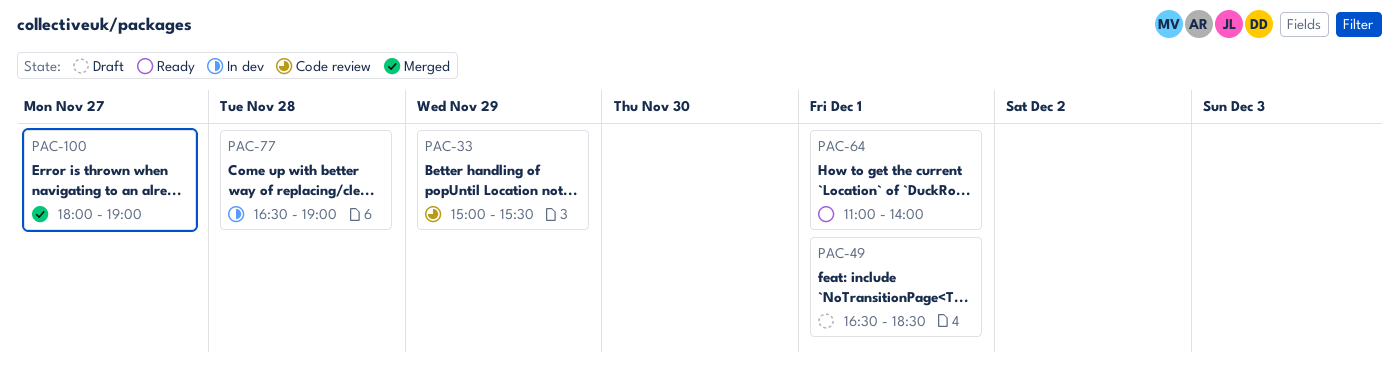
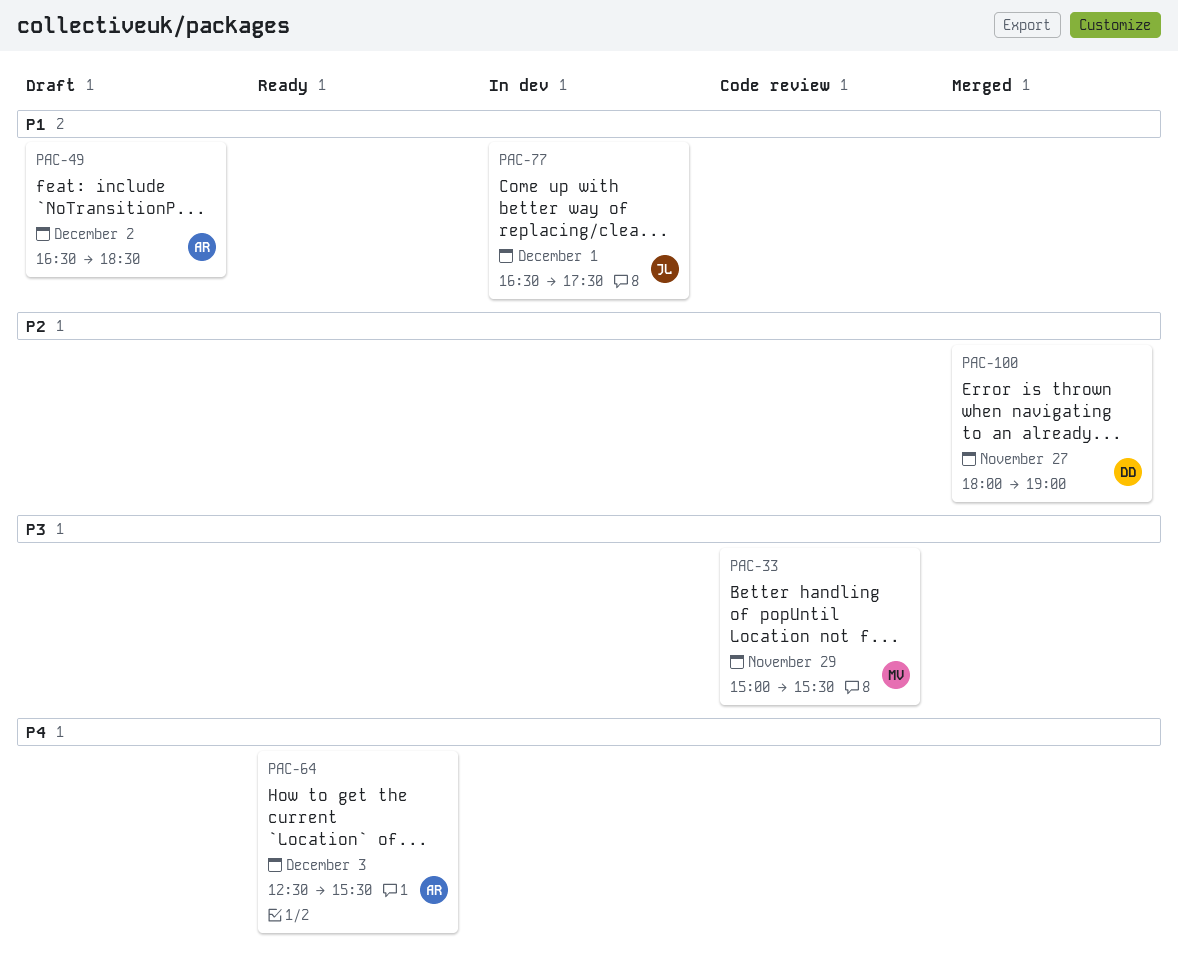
PAC-49, day: Dec 1 -> Dec 2
PAC-64, day: Dec 1 -> Dec 3
PAC-64, begins: 11:00 -> 12:30
PAC-64, ends: 14:00 -> 15:30
PAC-77, day: Nov 28 -> Dec 1
PAC-77, ends: 19:00 -> 17:30

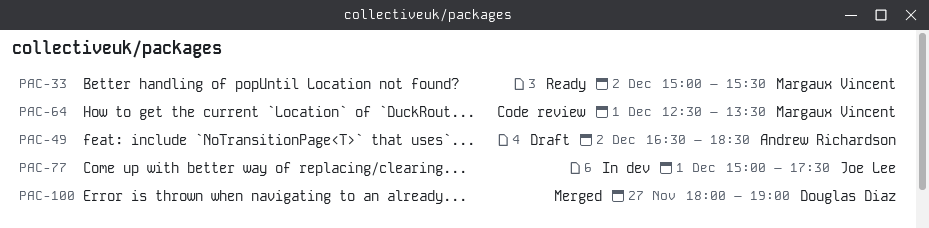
PAC-33, status: Code review -> Ready
PAC-33, day: Nov 29 -> Dec 2
PAC-64, status: Ready -> Code review
PAC-64, owner: Andrew Richardson -> Margaux Vincent
PAC-64, day: Dec 3 -> Dec 1
PAC-64, ends: 15:30 -> 13:30
PAC-77, begins: 16:30 -> 15:00

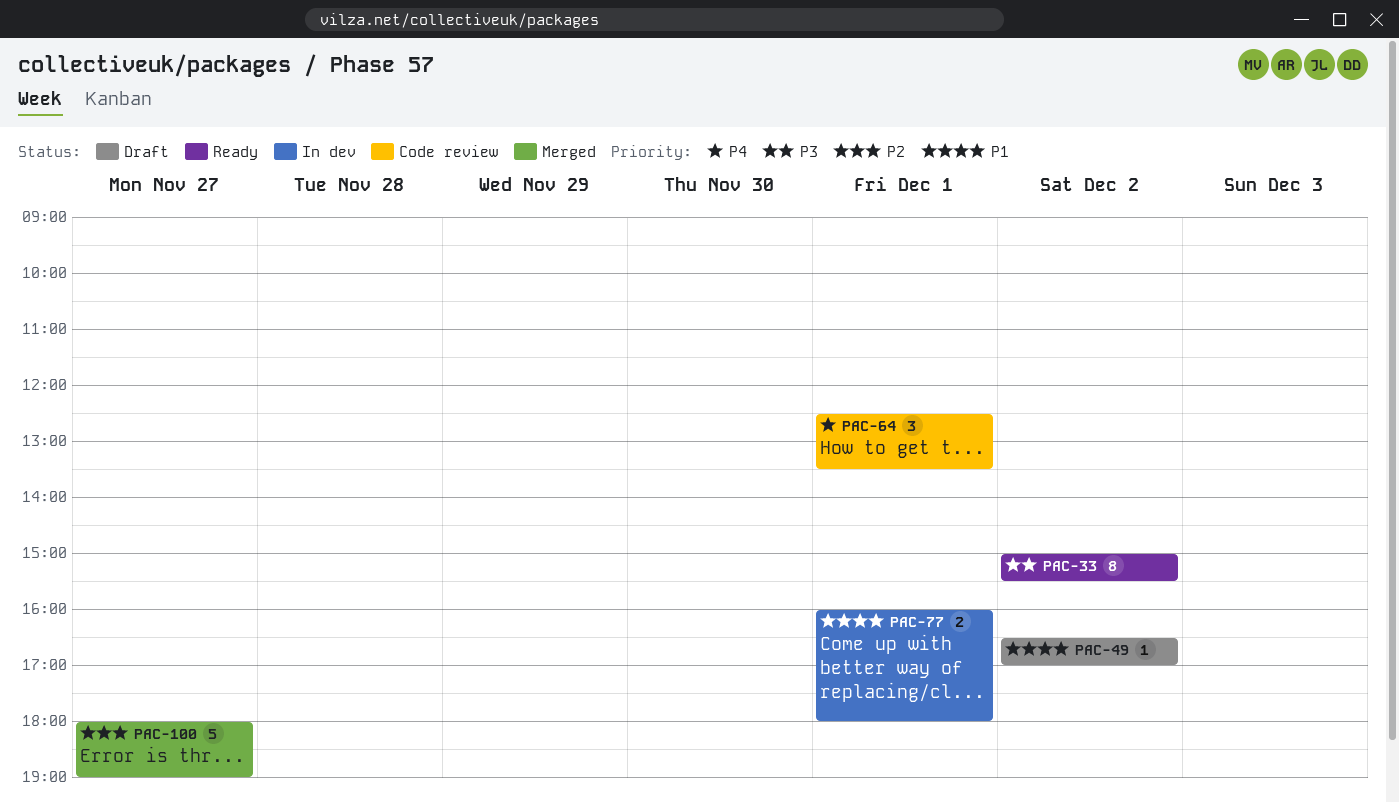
PAC-49, ends: 18:30 -> 17:00
PAC-77, begins: 15:00 -> 16:00
PAC-77, ends: 17:30 -> 18:00

